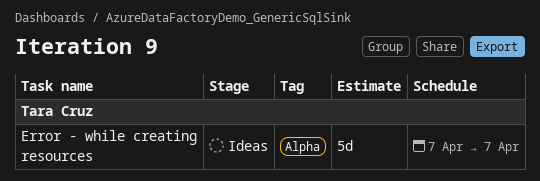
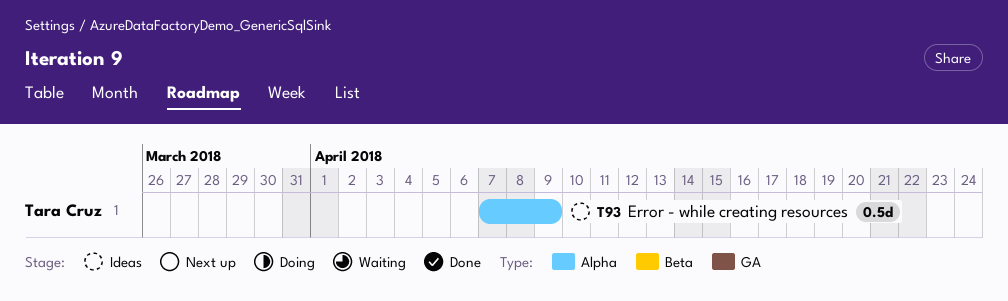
Error - while creating resources, estimate: 5d -> 0.5d
Error - while creating resources, due: Apr 7 -> Apr 9

